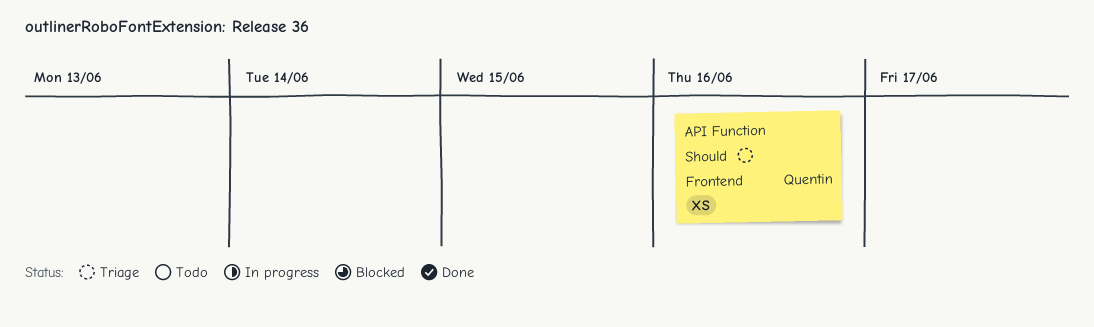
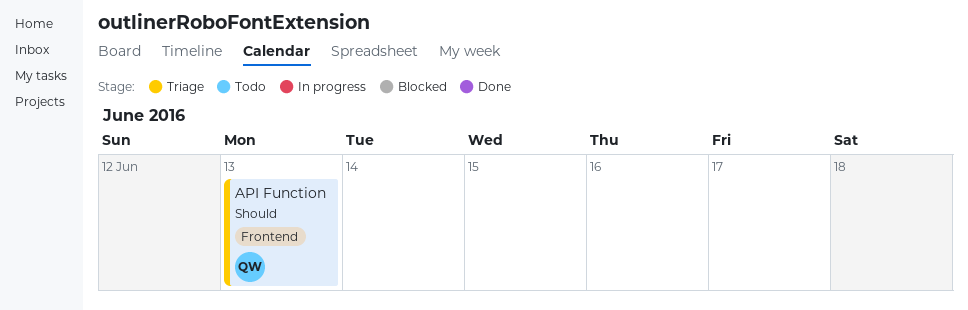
API Function, due: Jun 16 -> Jun 13

